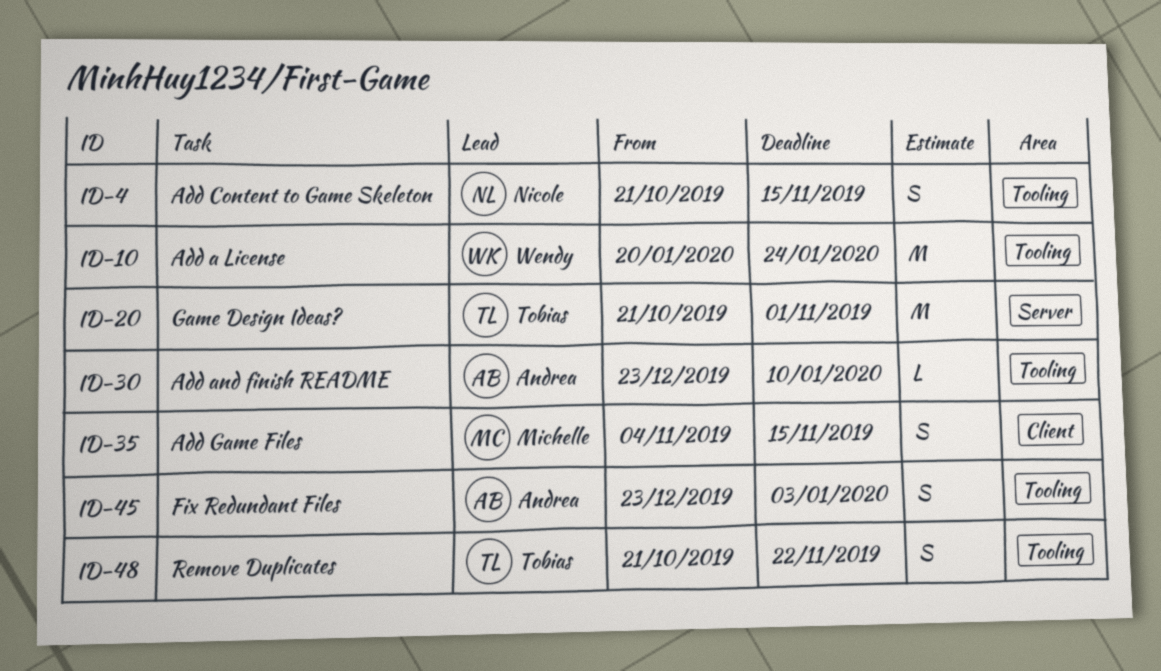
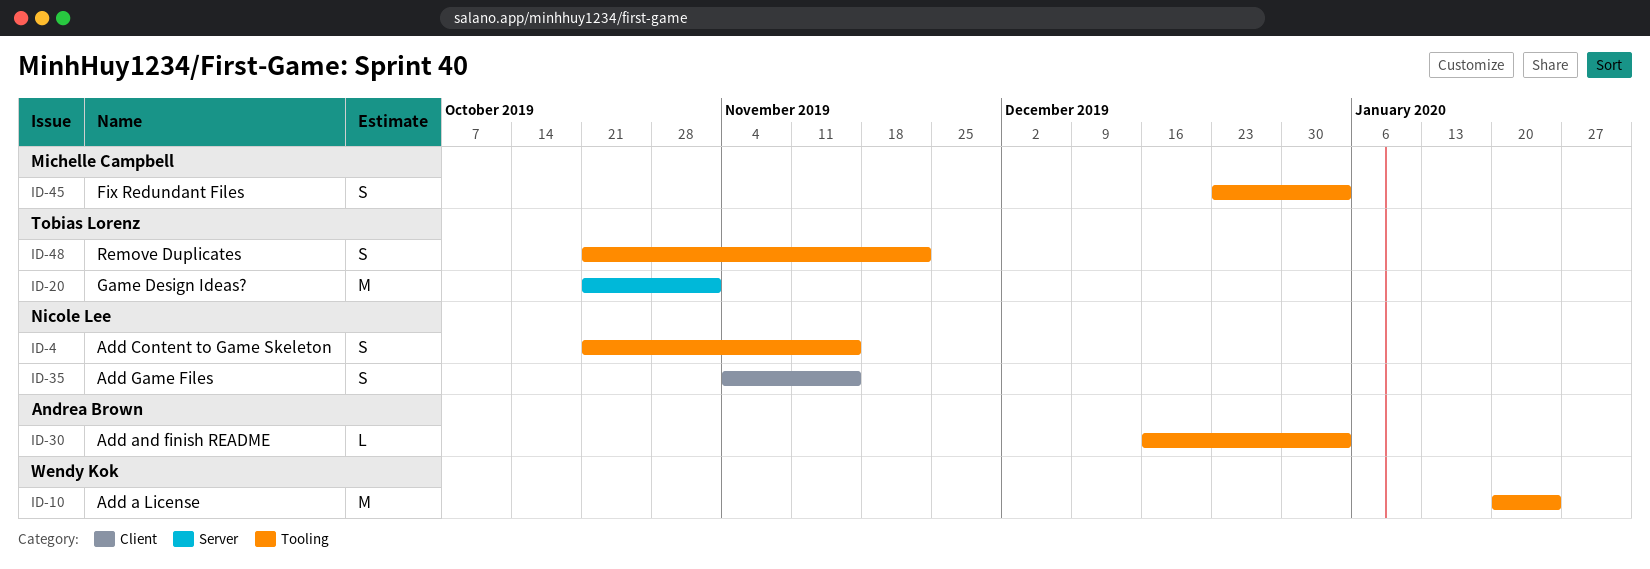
ID-30, start: Dec 23 -> Dec 16
ID-30, due: Jan 10 -> Jan 3
ID-35, owner: Michelle Campbell -> Nicole Lee
ID-45, owner: Andrea Brown -> Michelle Campbell

